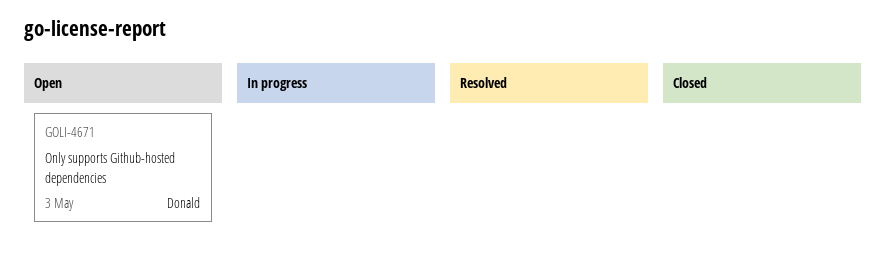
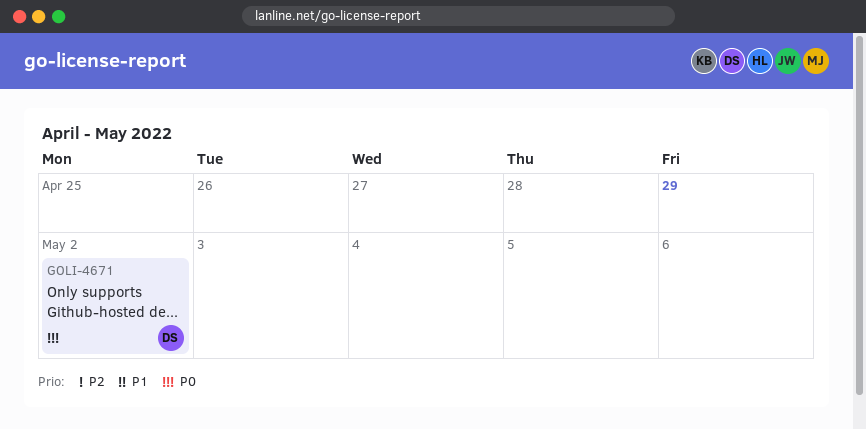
GOLI-4671, due: May 3 -> May 2

